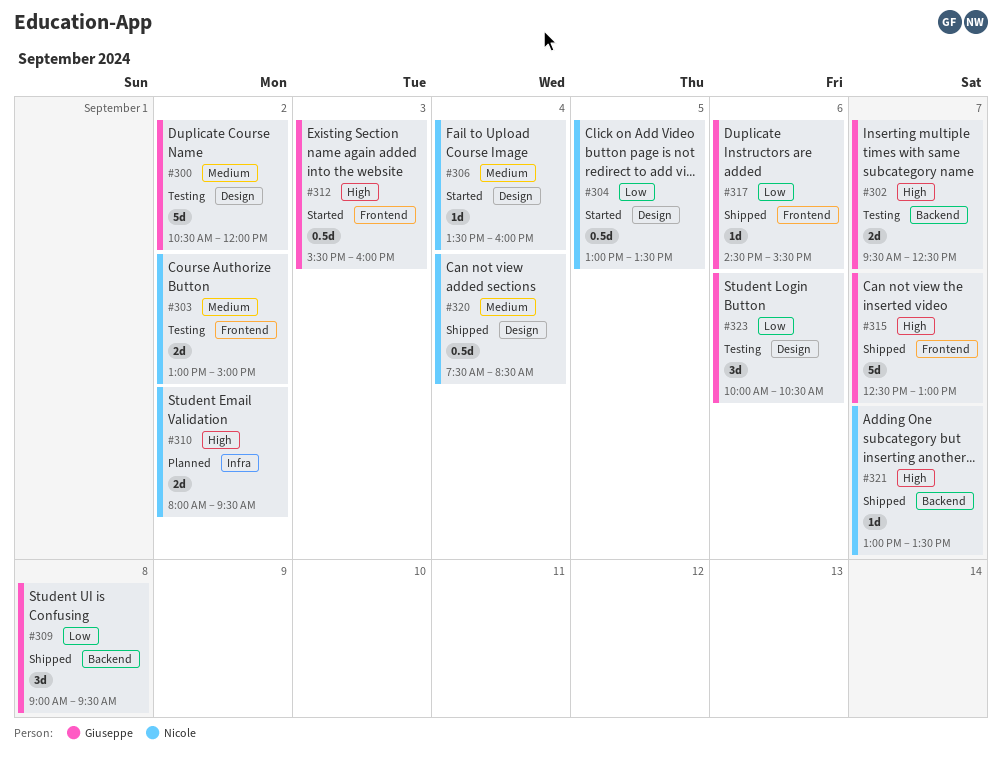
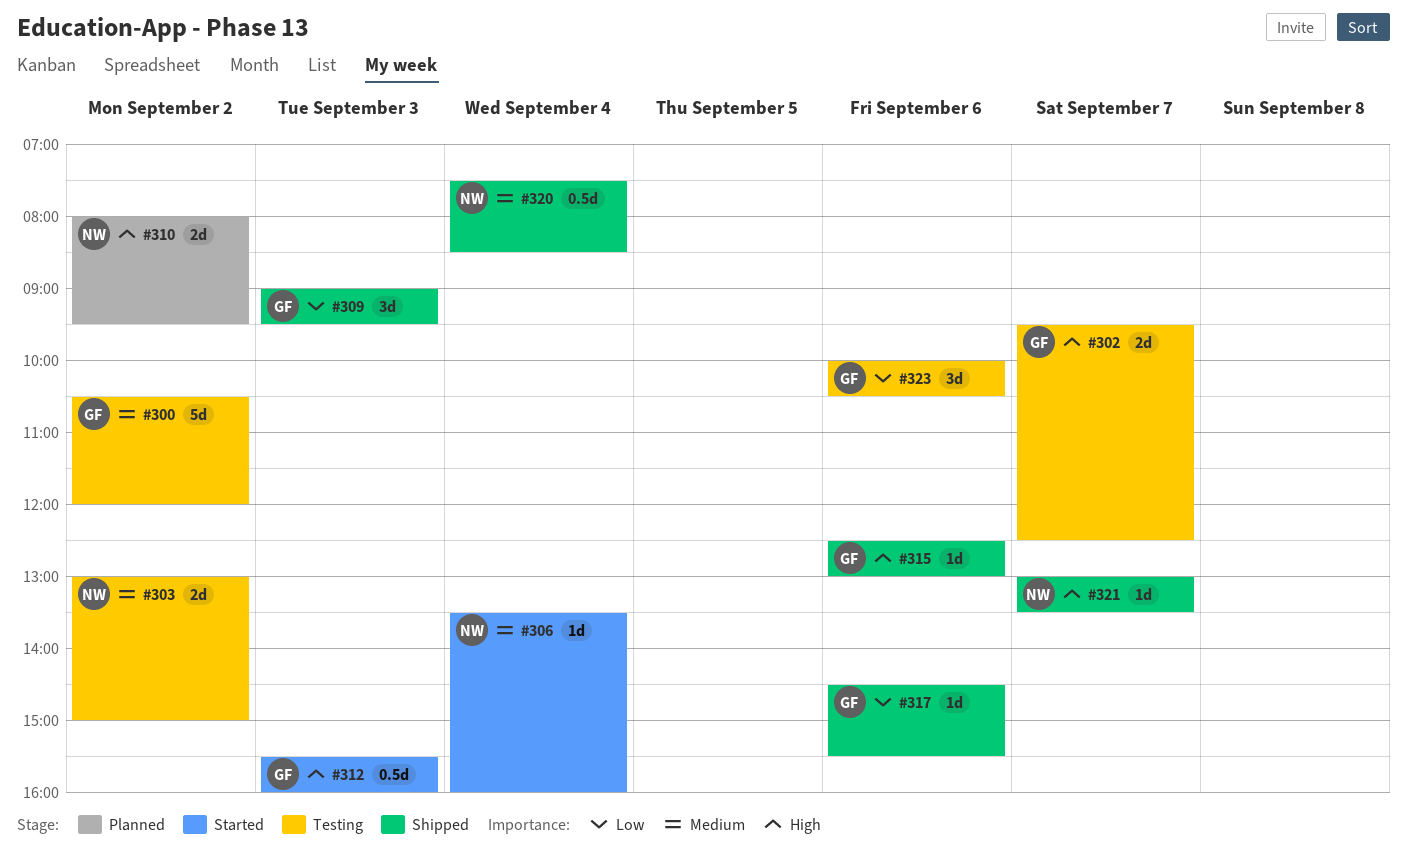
#304: present -> none
#309, day: Sep 8 -> Sep 3
#315, estimate: 5d -> 1d
#315, day: Sep 7 -> Sep 6

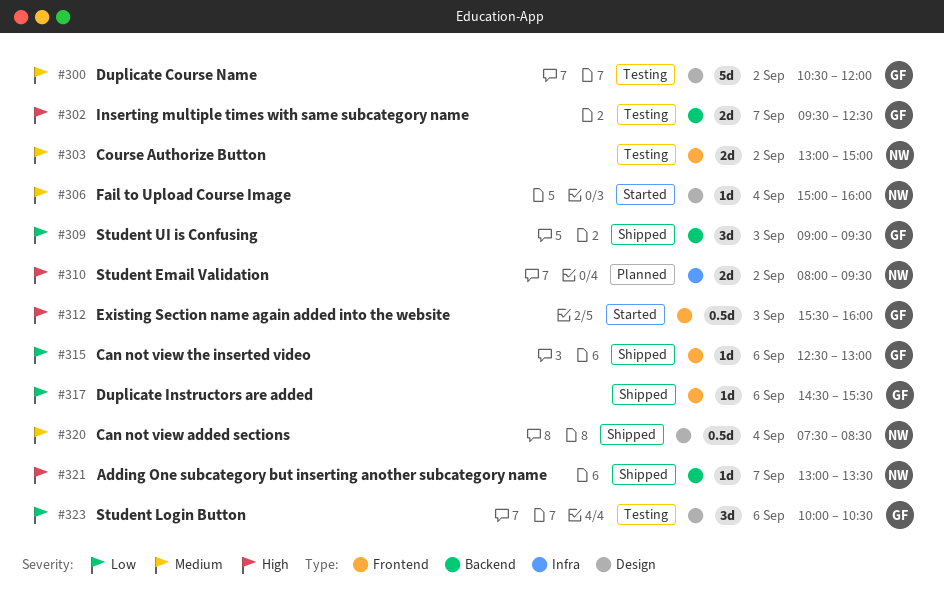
#306, begins: 13:30 -> 15:00
#315, priority: High -> Low

